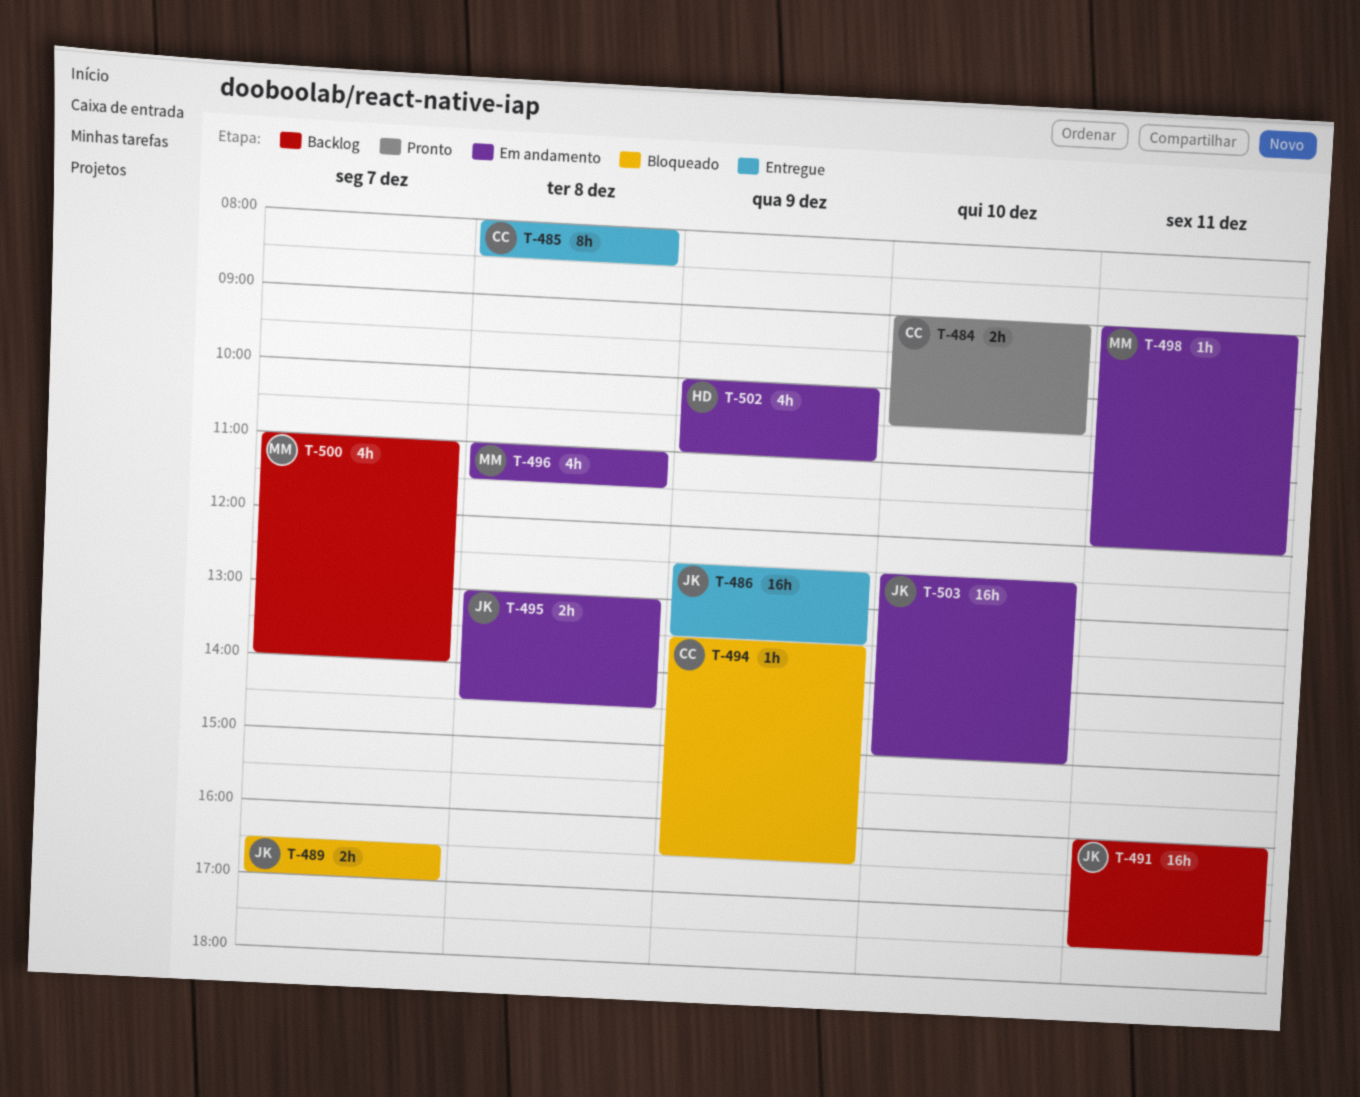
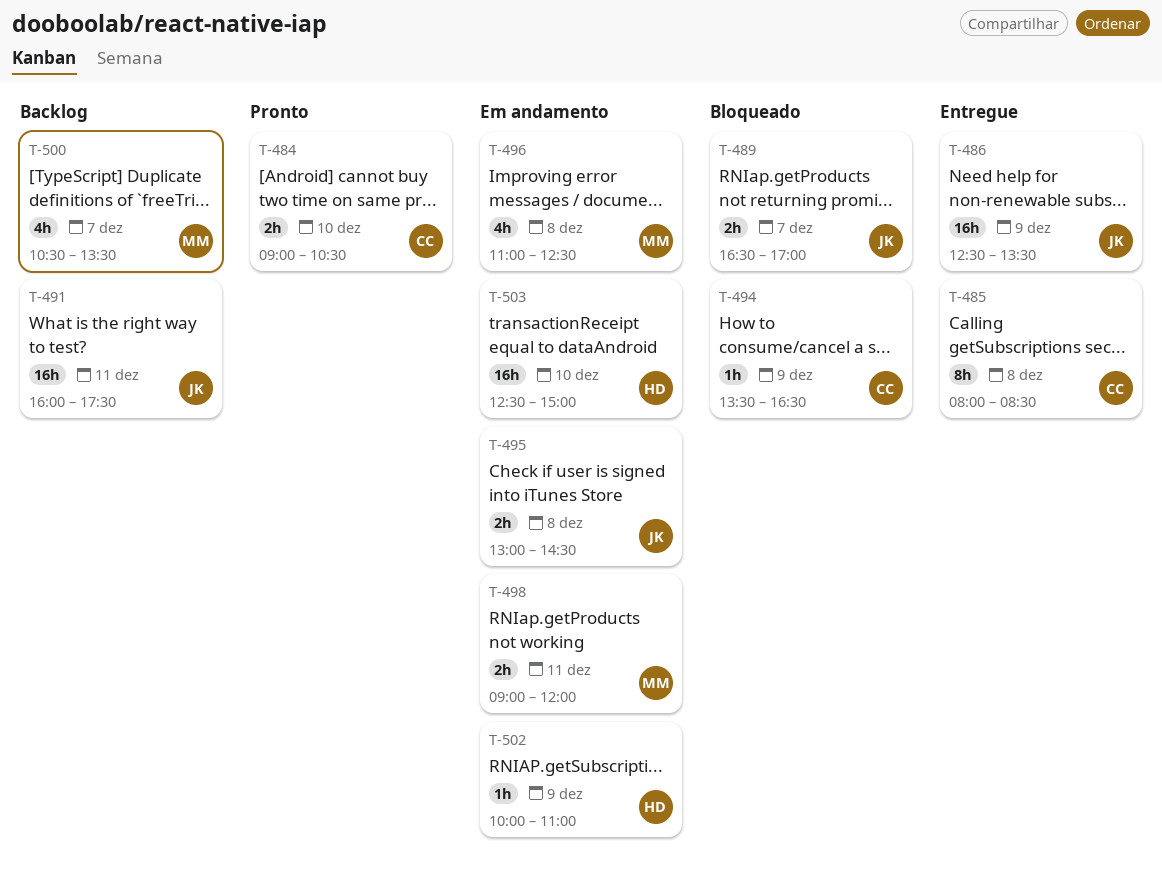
T-496, ends: 11:30 -> 12:30
T-498, estimate: 1h -> 2h
T-500, begins: 11:00 -> 10:30
T-500, ends: 14:00 -> 13:30
T-502, estimate: 4h -> 1h
T-503, owner: JK -> HD

